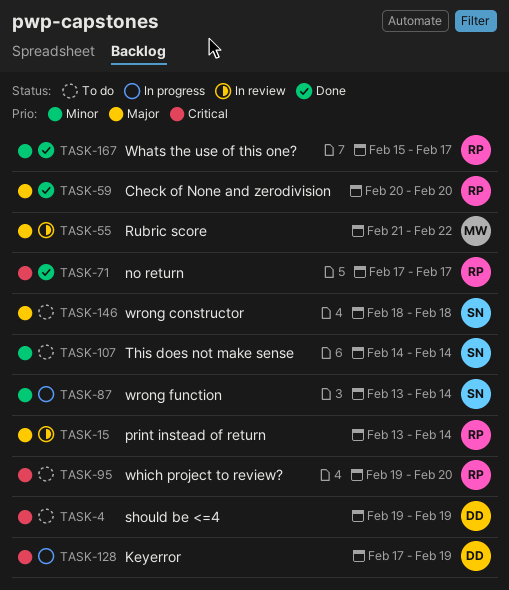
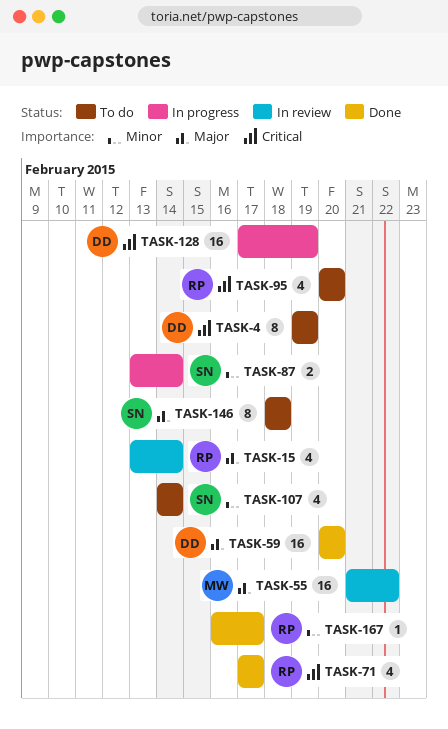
TASK-59, owner: RP -> DD
TASK-95, start: Feb 19 -> Feb 20
TASK-167, start: Feb 15 -> Feb 16

